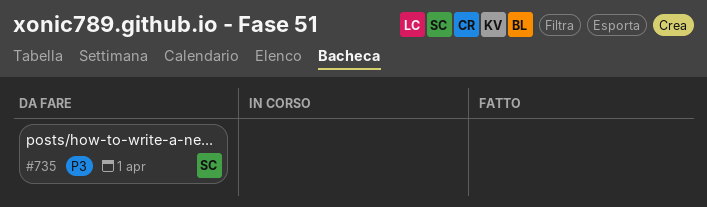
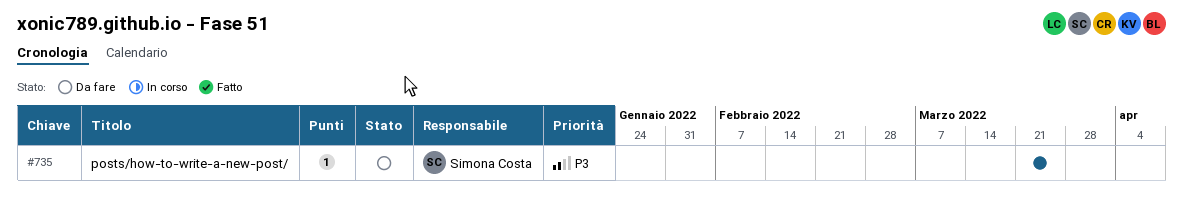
#735, due: Apr 1 -> Mar 25

